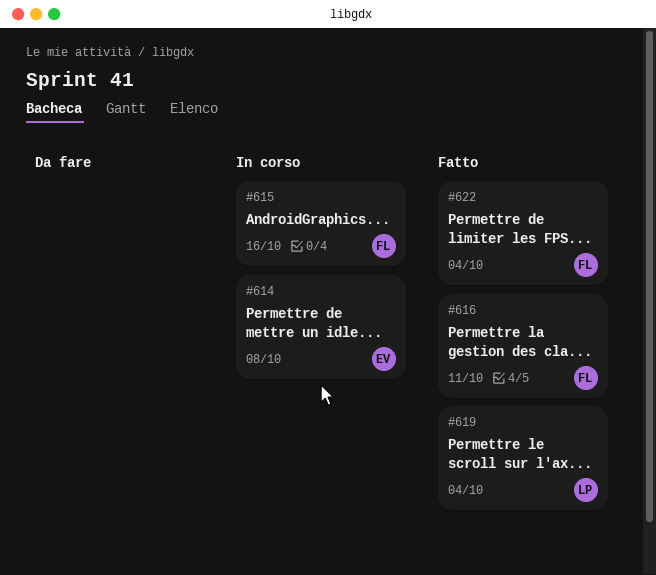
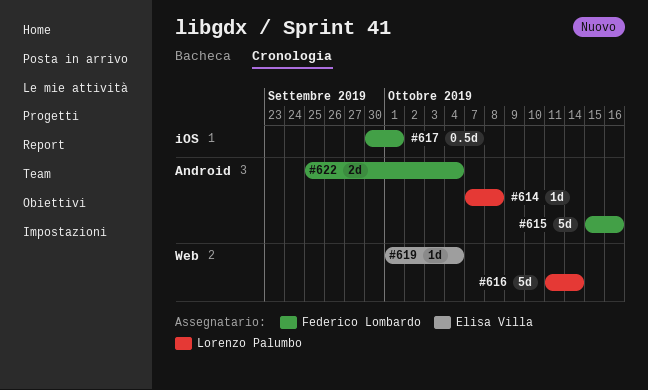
#614, owner: Elisa Villa -> Lorenzo Palumbo
#616, owner: Federico Lombardo -> Lorenzo Palumbo
#616, due: Oct 11 -> Oct 14
#617: none -> present
#619, owner: Lorenzo Palumbo -> Elisa Villa

